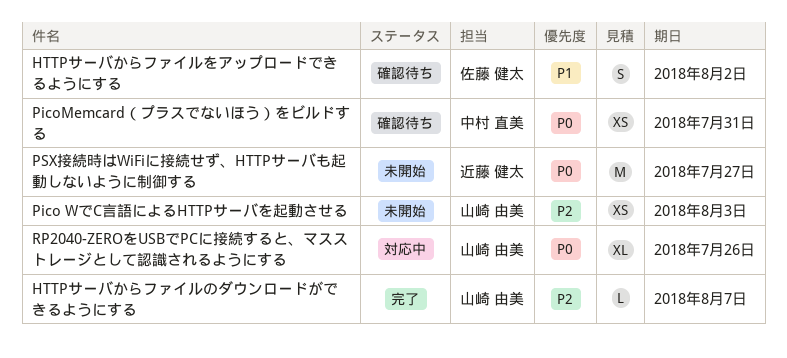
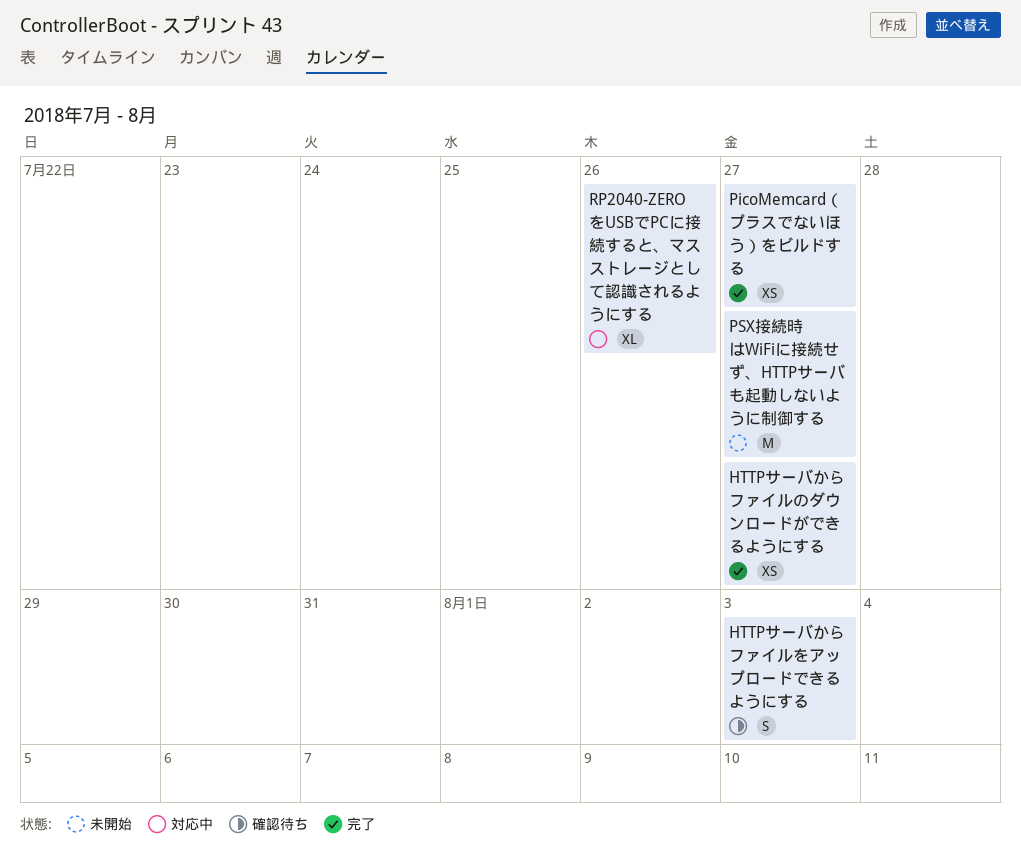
HTTPサーバからファイルのダウンロードができるようにする, estimate: L -> XS
HTTPサーバからファイルのダウンロードができるようにする, due: Aug 7 -> Jul 27
HTTPサーバからファイルをアップロードできるようにする, due: Aug 2 -> Aug 3
Pico WでC言語によるHTTPサーバを起動させる: present -> none
PicoMemcard（プラスでないほう）をビルドする, status: 確認待ち -> 完了
PicoMemcard（プラスでないほう）をビルドする, due: Jul 31 -> Jul 27

